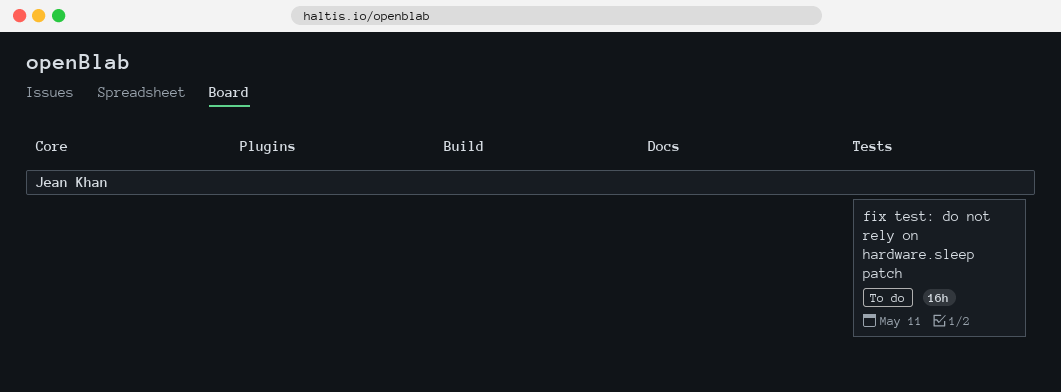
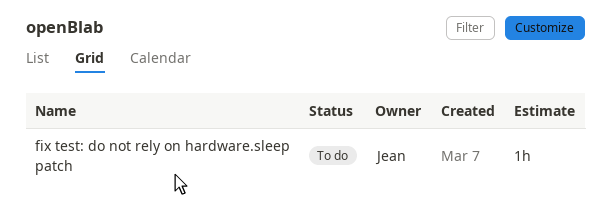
fix test: do not rely on hardware.sleep patch, estimate: 16h -> 1h

